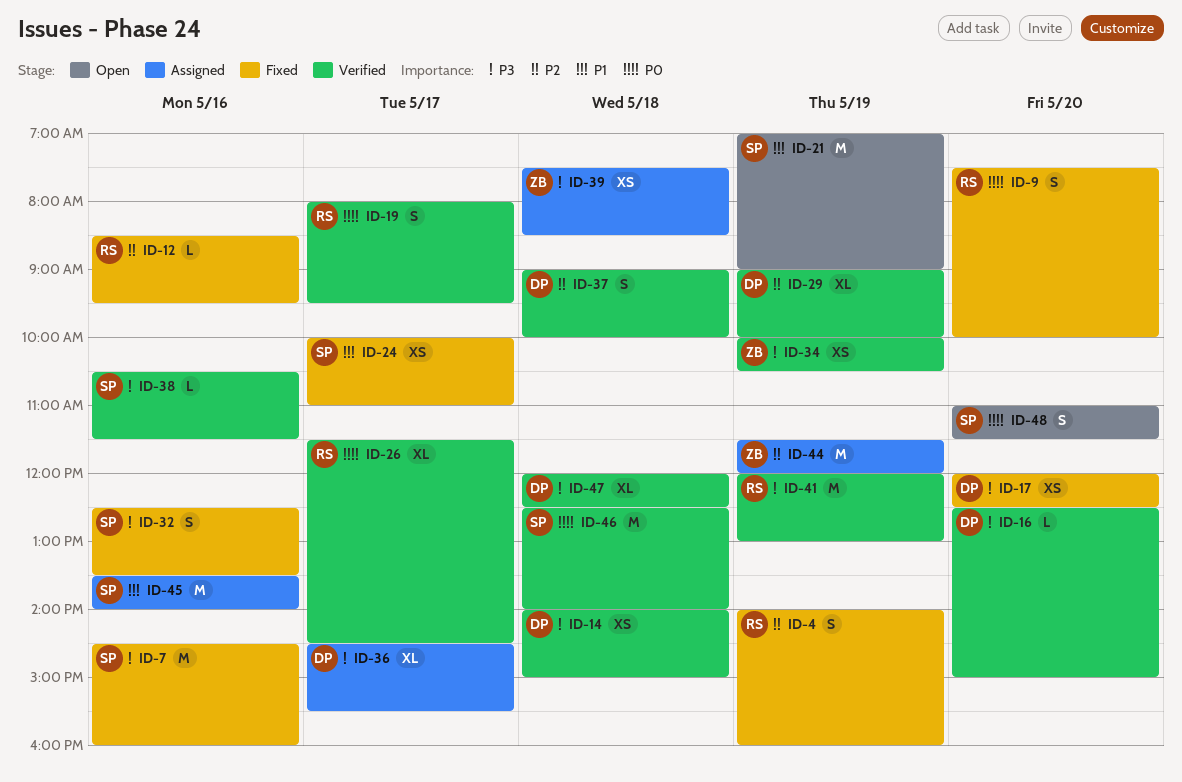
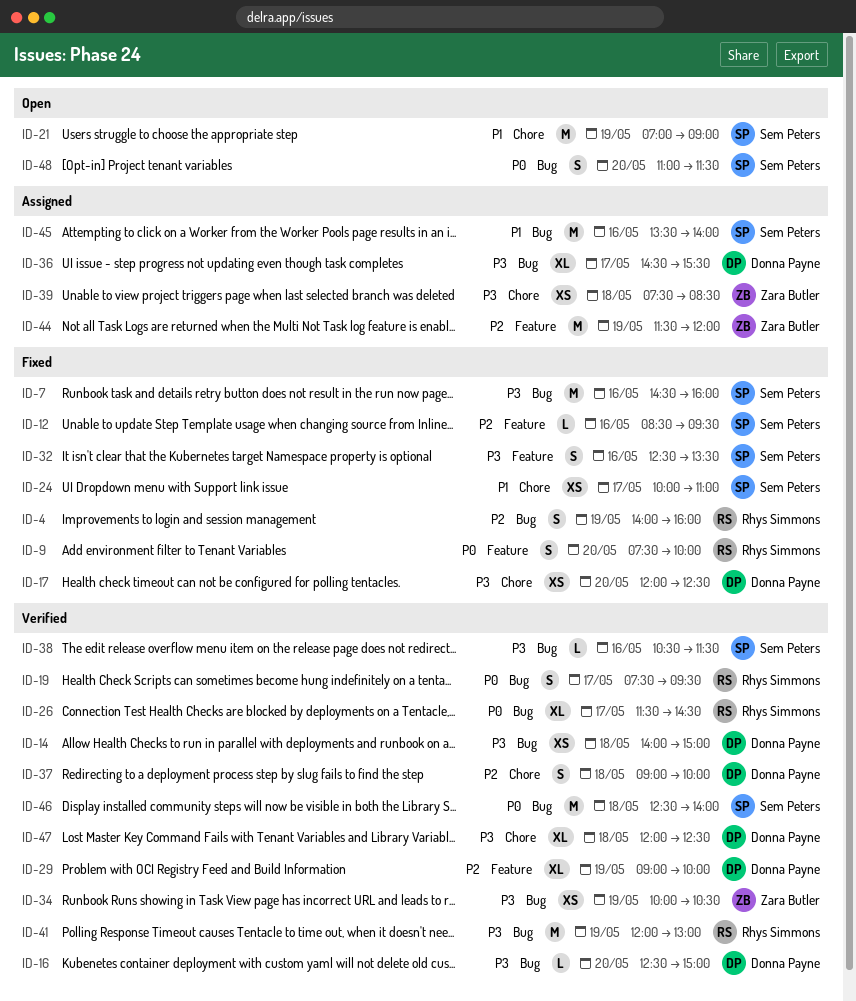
ID-12, owner: Rhys Simmons -> Sem Peters
ID-19, begins: 08:00 -> 07:30

